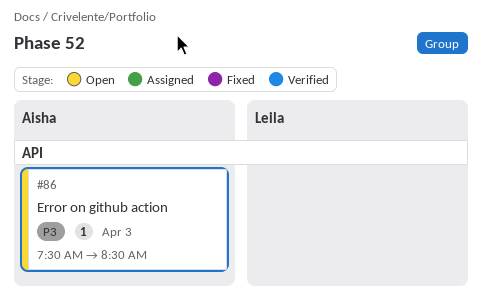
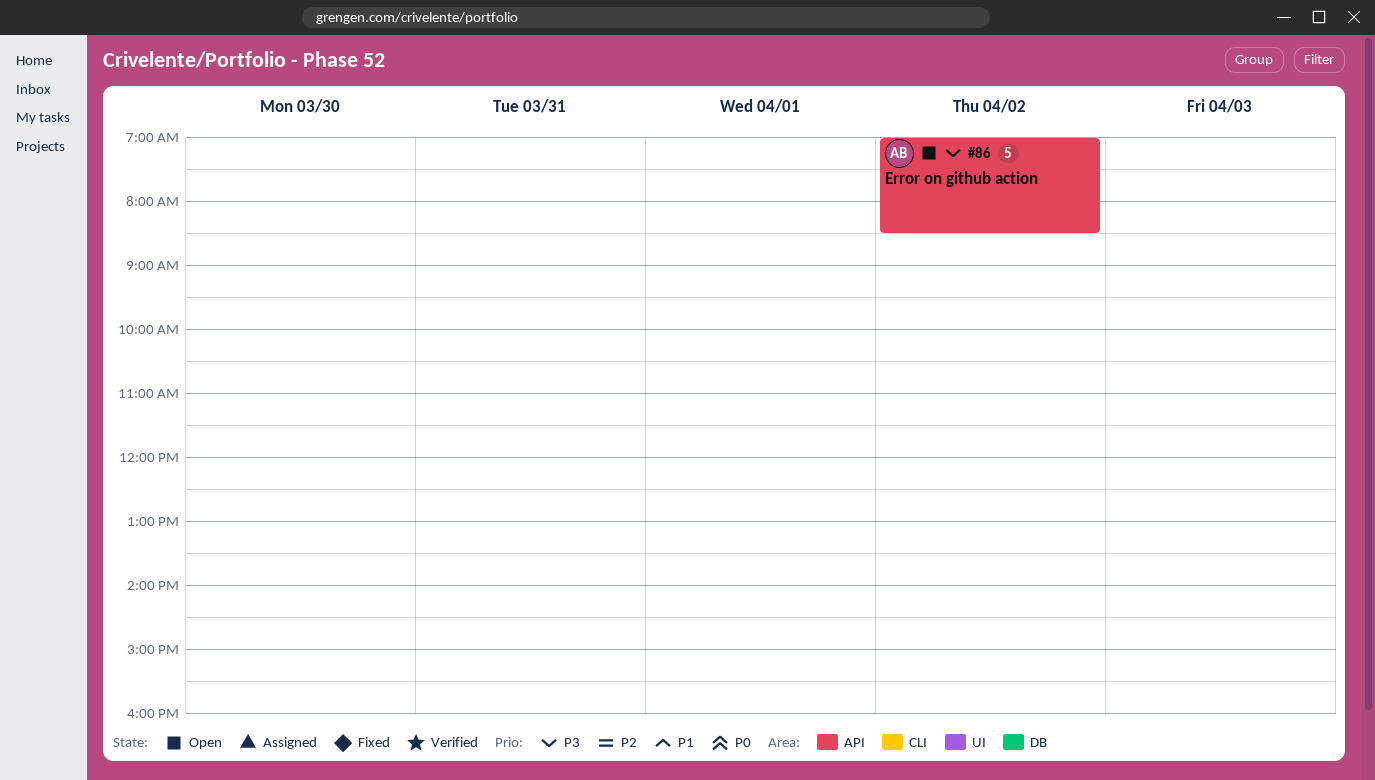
#86, estimate: 1 -> 5
#86, day: Apr 3 -> Apr 2
#86, begins: 07:30 -> 07:00

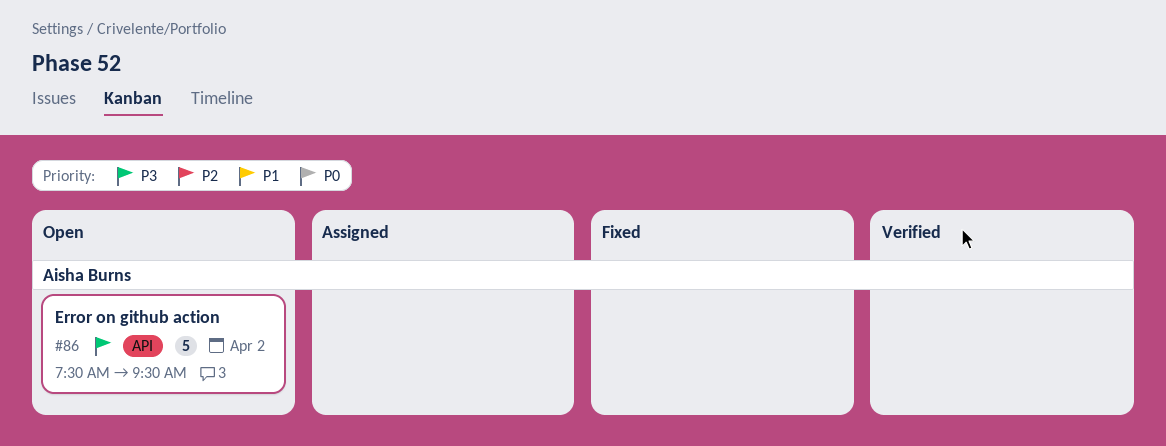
#86, begins: 07:00 -> 07:30
#86, ends: 08:30 -> 09:30

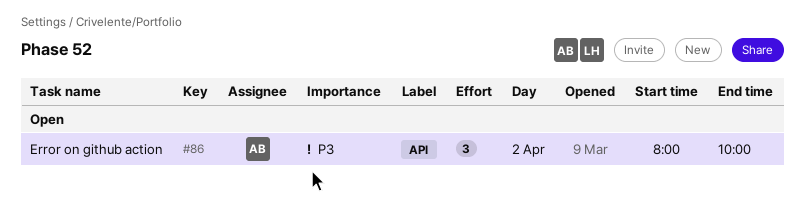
#86, estimate: 5 -> 3
#86, begins: 07:30 -> 08:00
#86, ends: 09:30 -> 10:00

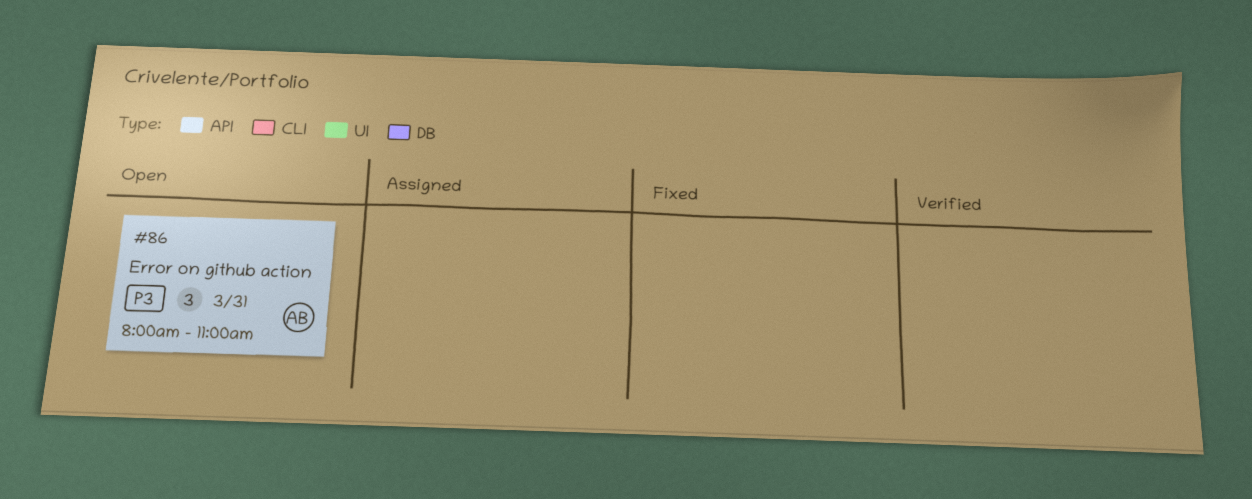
#86, day: Apr 2 -> Mar 31
#86, ends: 10:00 -> 11:00

